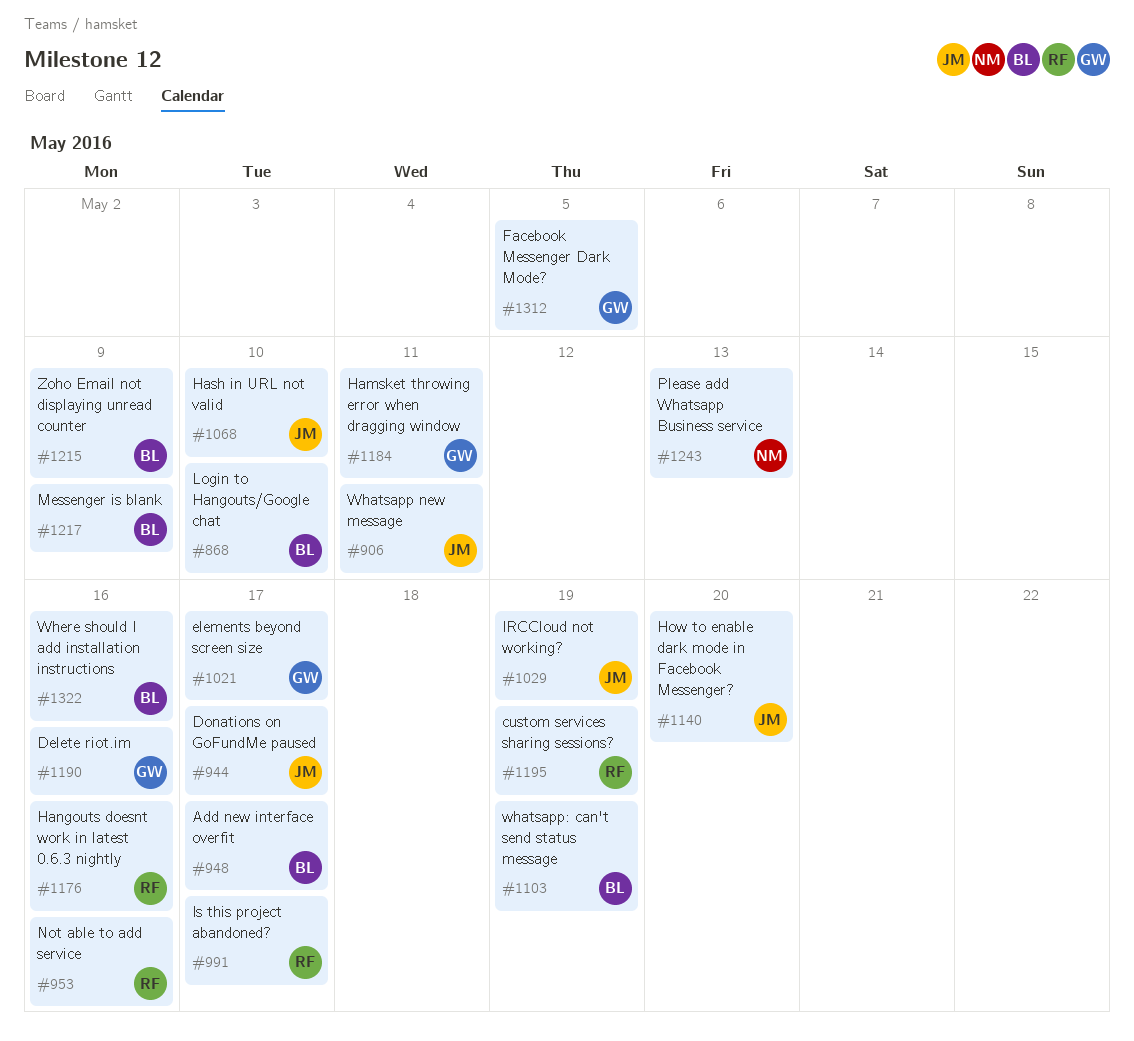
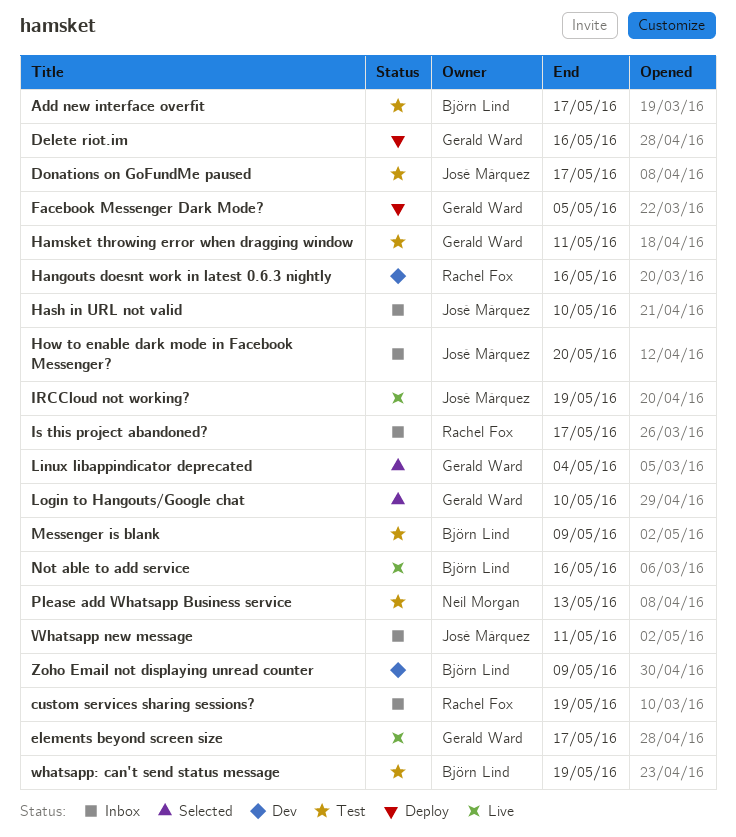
Linux libappindicator deprecated: none -> present
Login to Hangouts/Google chat, owner: Björn Lind -> Gerald Ward
Not able to add service, owner: Rachel Fox -> Björn Lind
Where should I add installation instructions: present -> none

